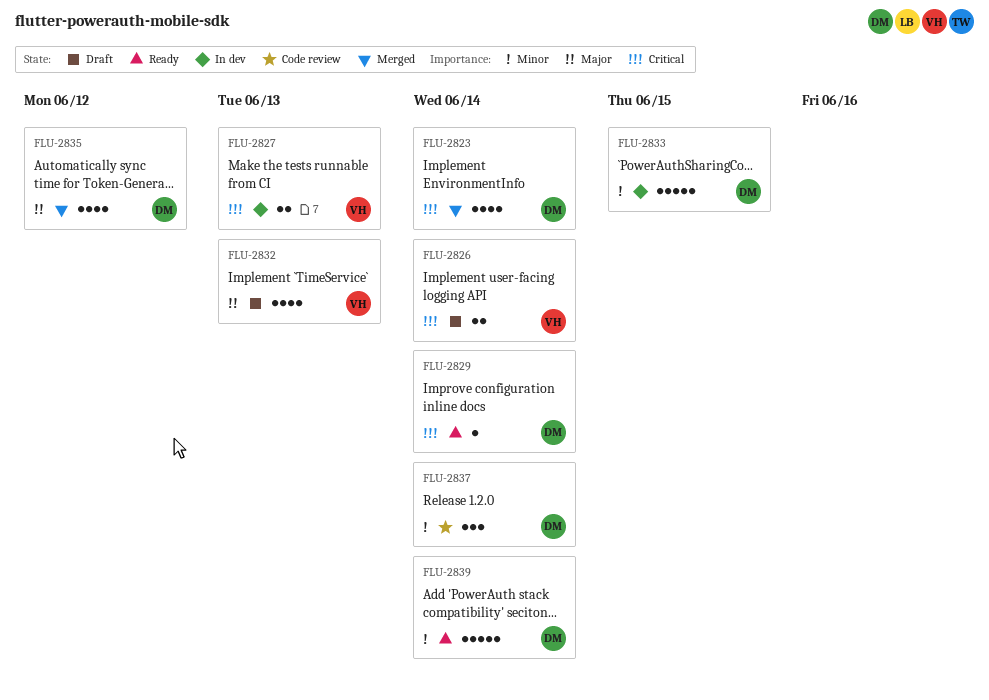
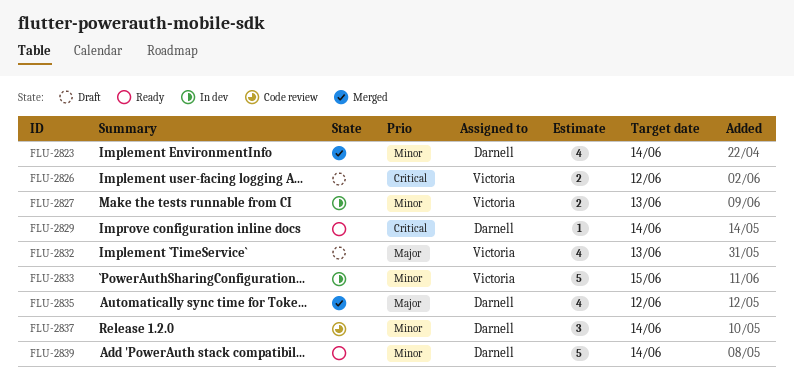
FLU-2823, priority: Critical -> Minor
FLU-2826, due: Jun 14 -> Jun 12
FLU-2827, priority: Critical -> Minor
FLU-2833, owner: Darnell -> Victoria

